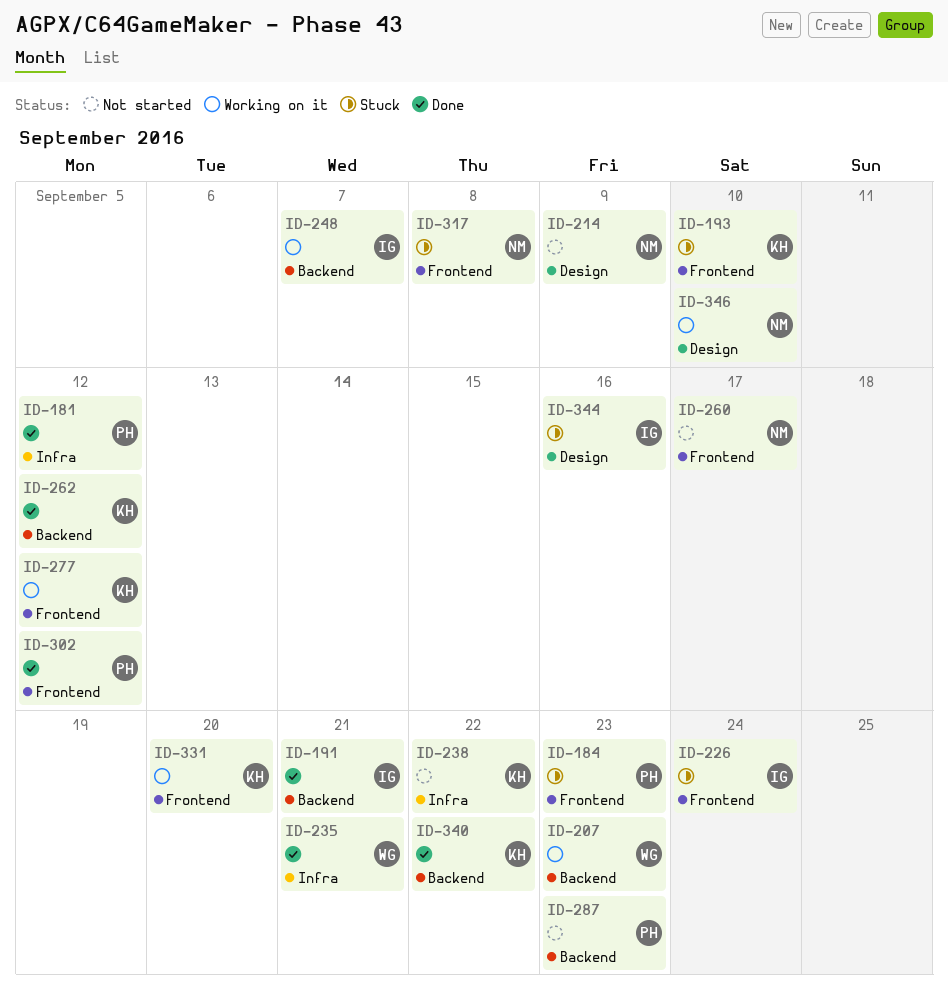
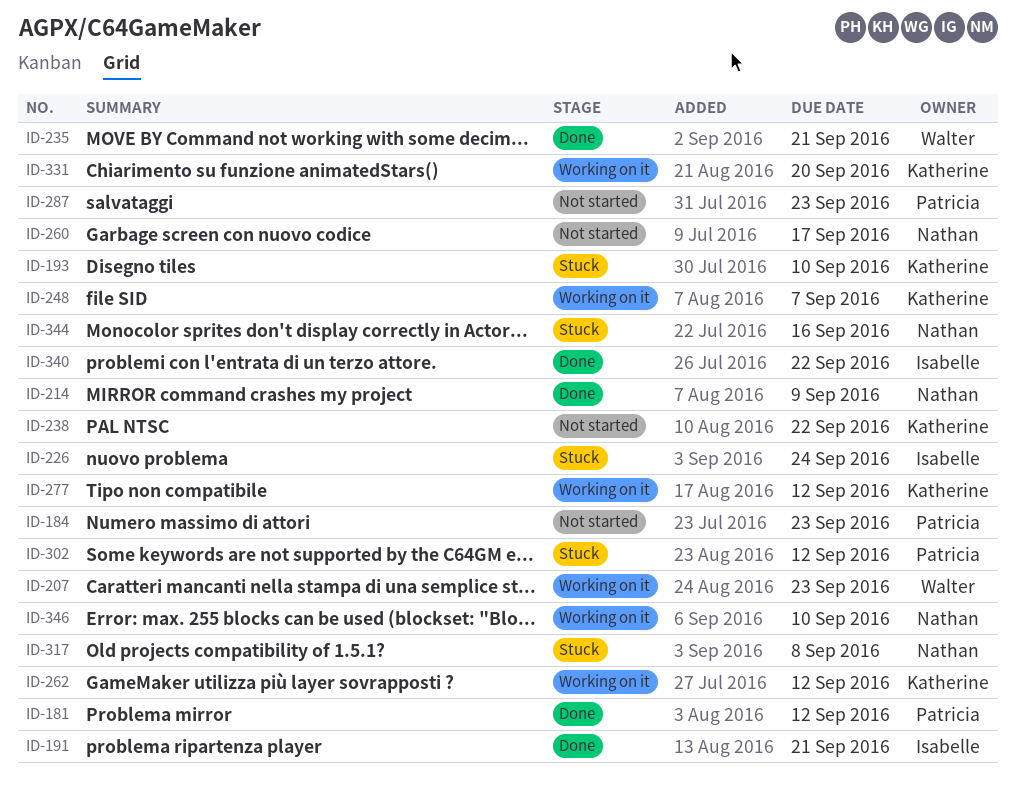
ID-184, status: Stuck -> Not started
ID-214, status: Not started -> Done
ID-248, owner: Isabelle -> Katherine
ID-262, status: Done -> Working on it
ID-302, status: Done -> Stuck
ID-340, owner: Katherine -> Isabelle
ID-344, owner: Isabelle -> Nathan

